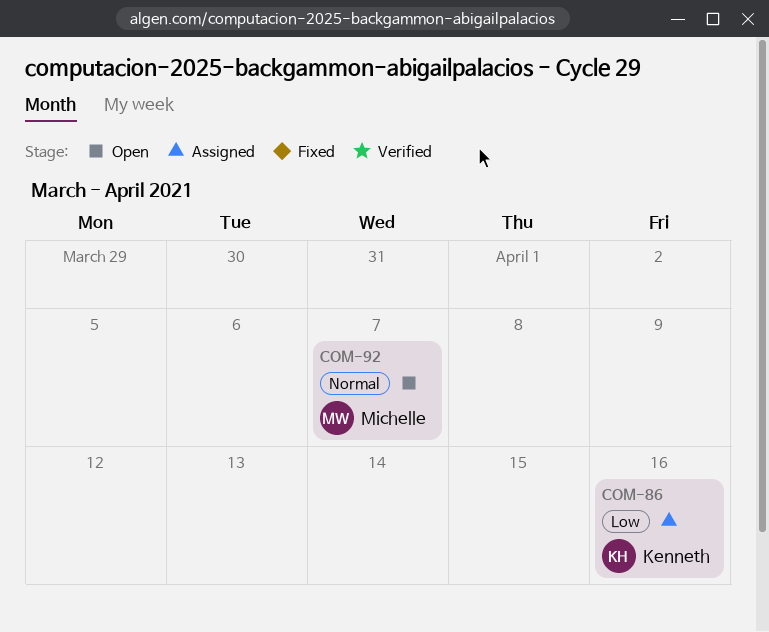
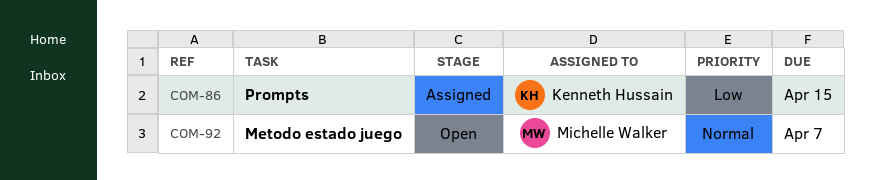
COM-86, due: Apr 16 -> Apr 15

